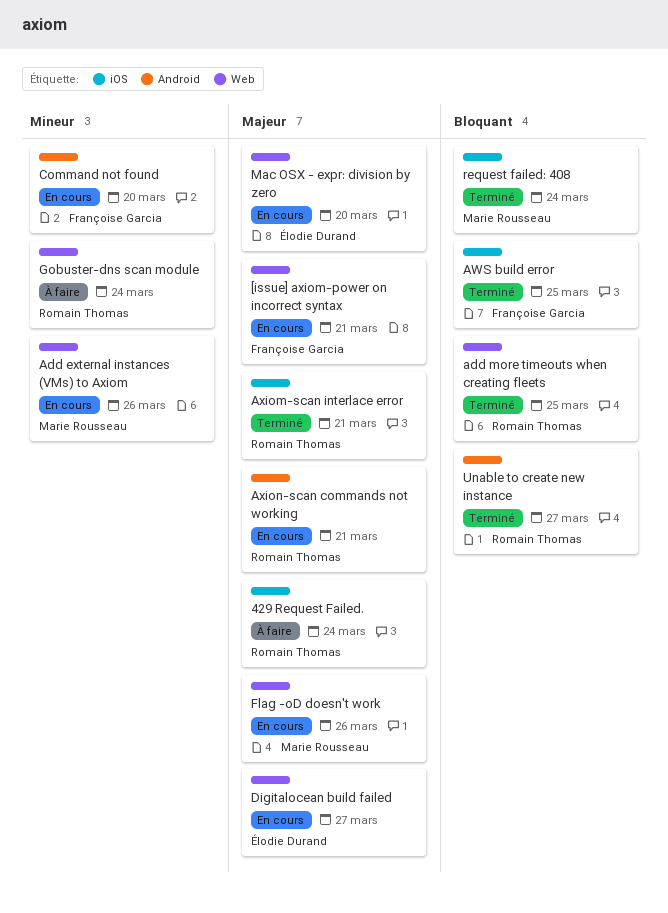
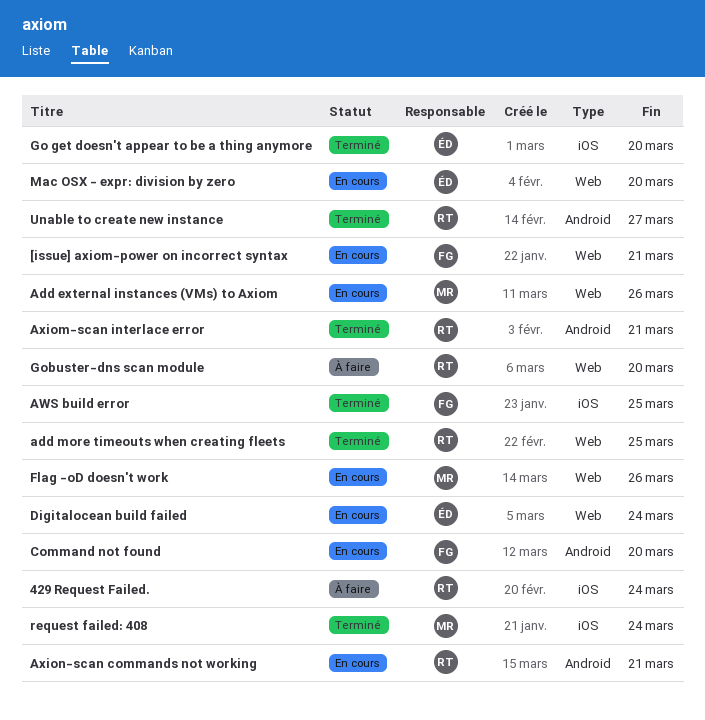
Axiom-scan interlace error, label: iOS -> Android
Digitalocean build failed, due: Mar 27 -> Mar 24
Go get doesn't appear to be a thing anymore: none -> present
Gobuster-dns scan module, due: Mar 24 -> Mar 20

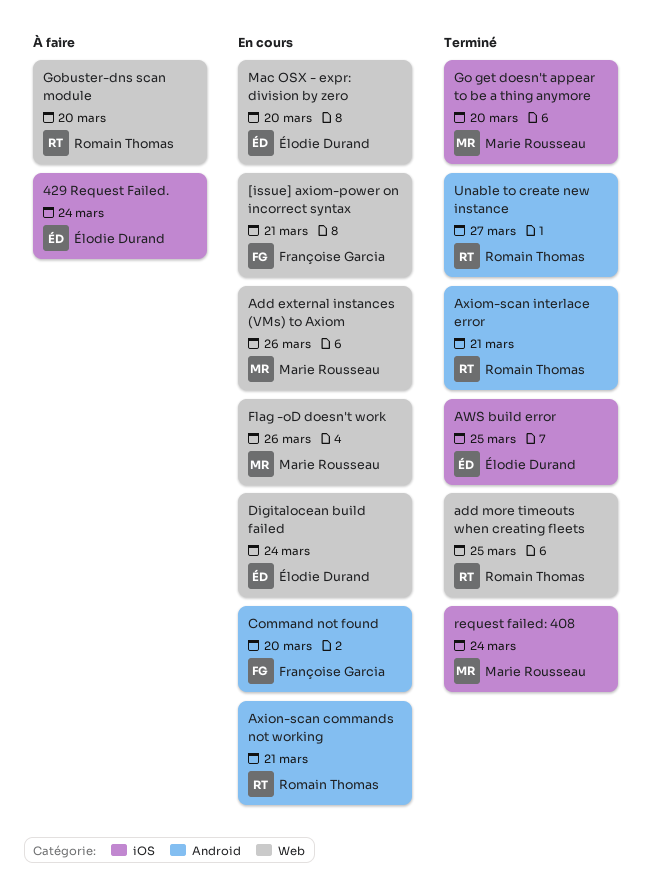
429 Request Failed., owner: Romain Thomas -> Élodie Durand
AWS build error, owner: Françoise Garcia -> Élodie Durand
Go get doesn't appear to be a thing anymore, owner: Élodie Durand -> Marie Rousseau

